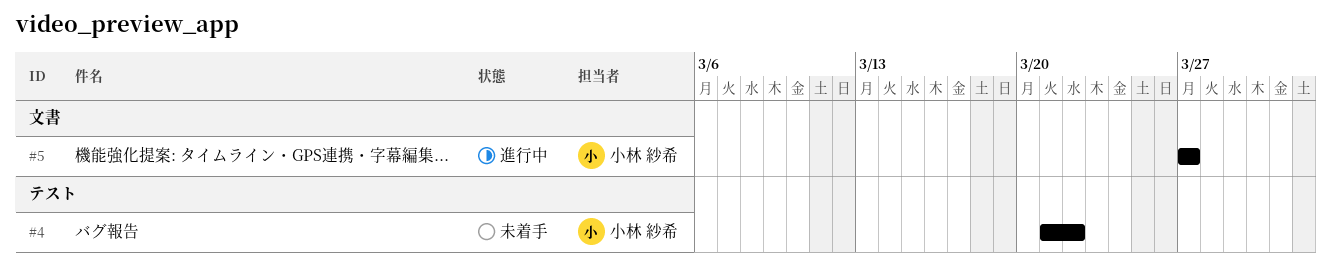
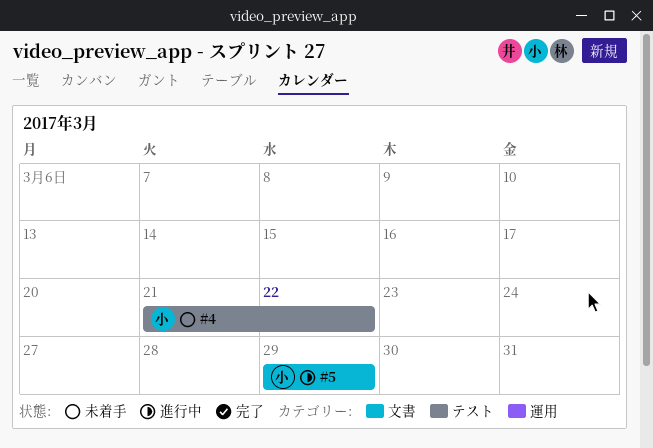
#5, start: Mar 27 -> Mar 29
#5, due: Mar 27 -> Mar 29

